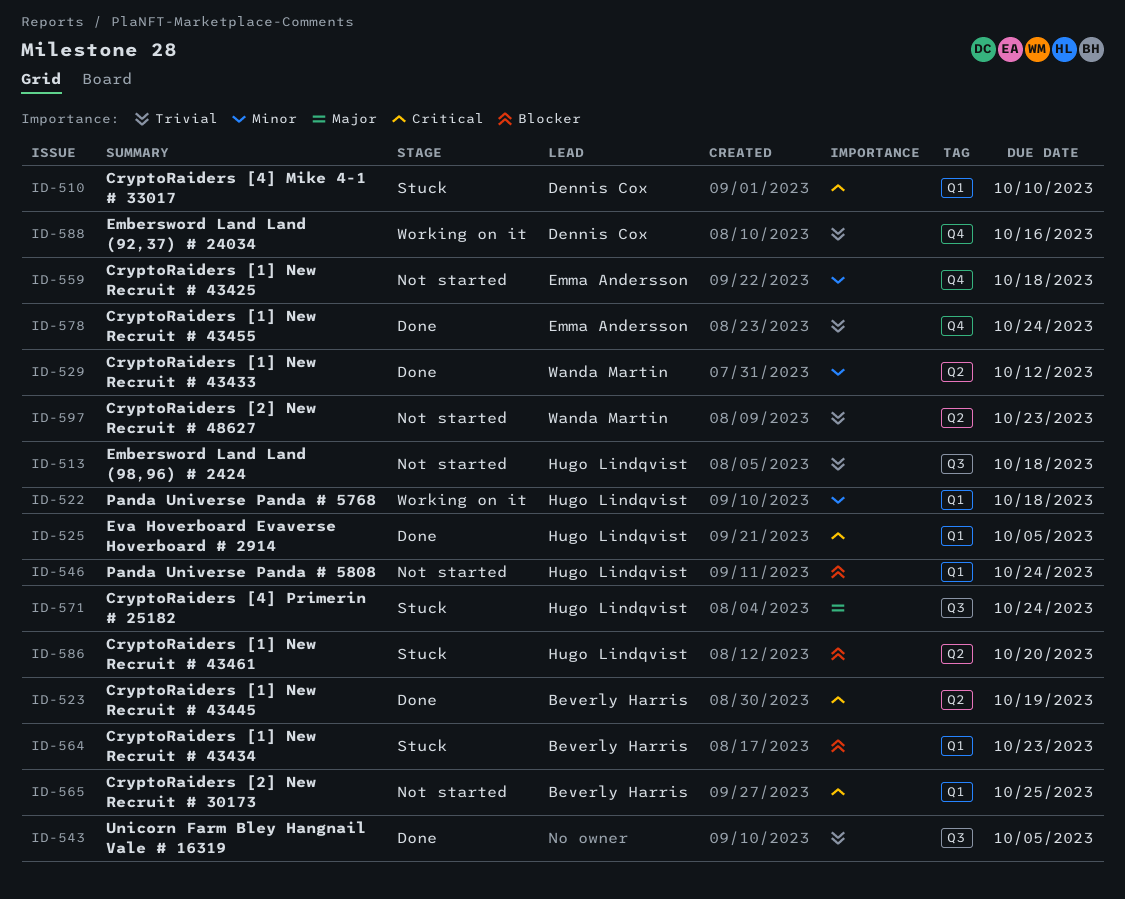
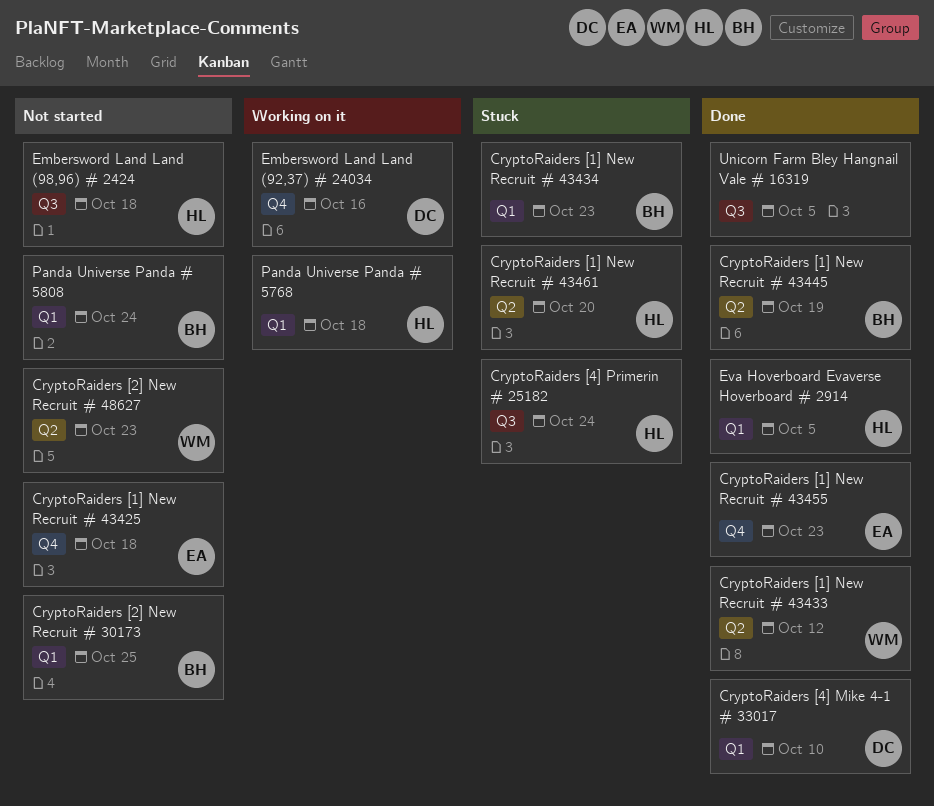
CryptoRaiders [1] New Recruit # 43455, due: Oct 24 -> Oct 23
CryptoRaiders [4] Mike 4-1 # 33017, status: Stuck -> Done
Panda Universe Panda # 5808, owner: Hugo Lindqvist -> Beverly Harris

